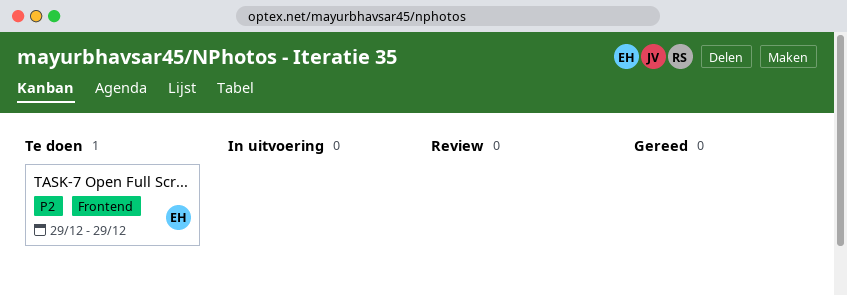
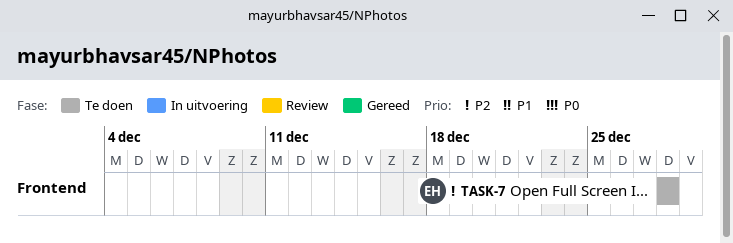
TASK-7, start: Dec 29 -> Dec 28
TASK-7, due: Dec 29 -> Dec 28

